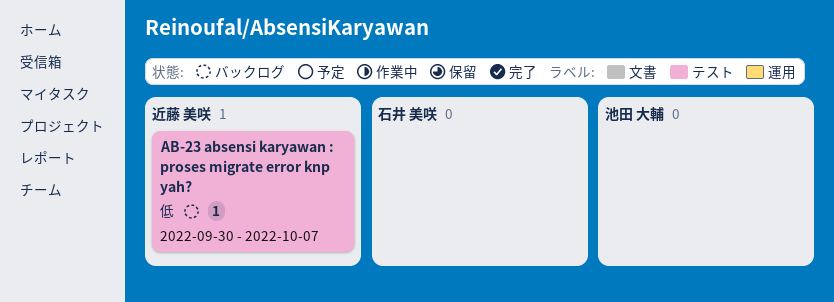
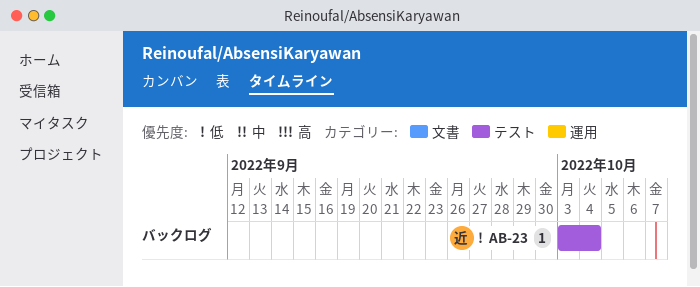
AB-23, start: Sep 30 -> Oct 3
AB-23, due: Oct 7 -> Oct 4

